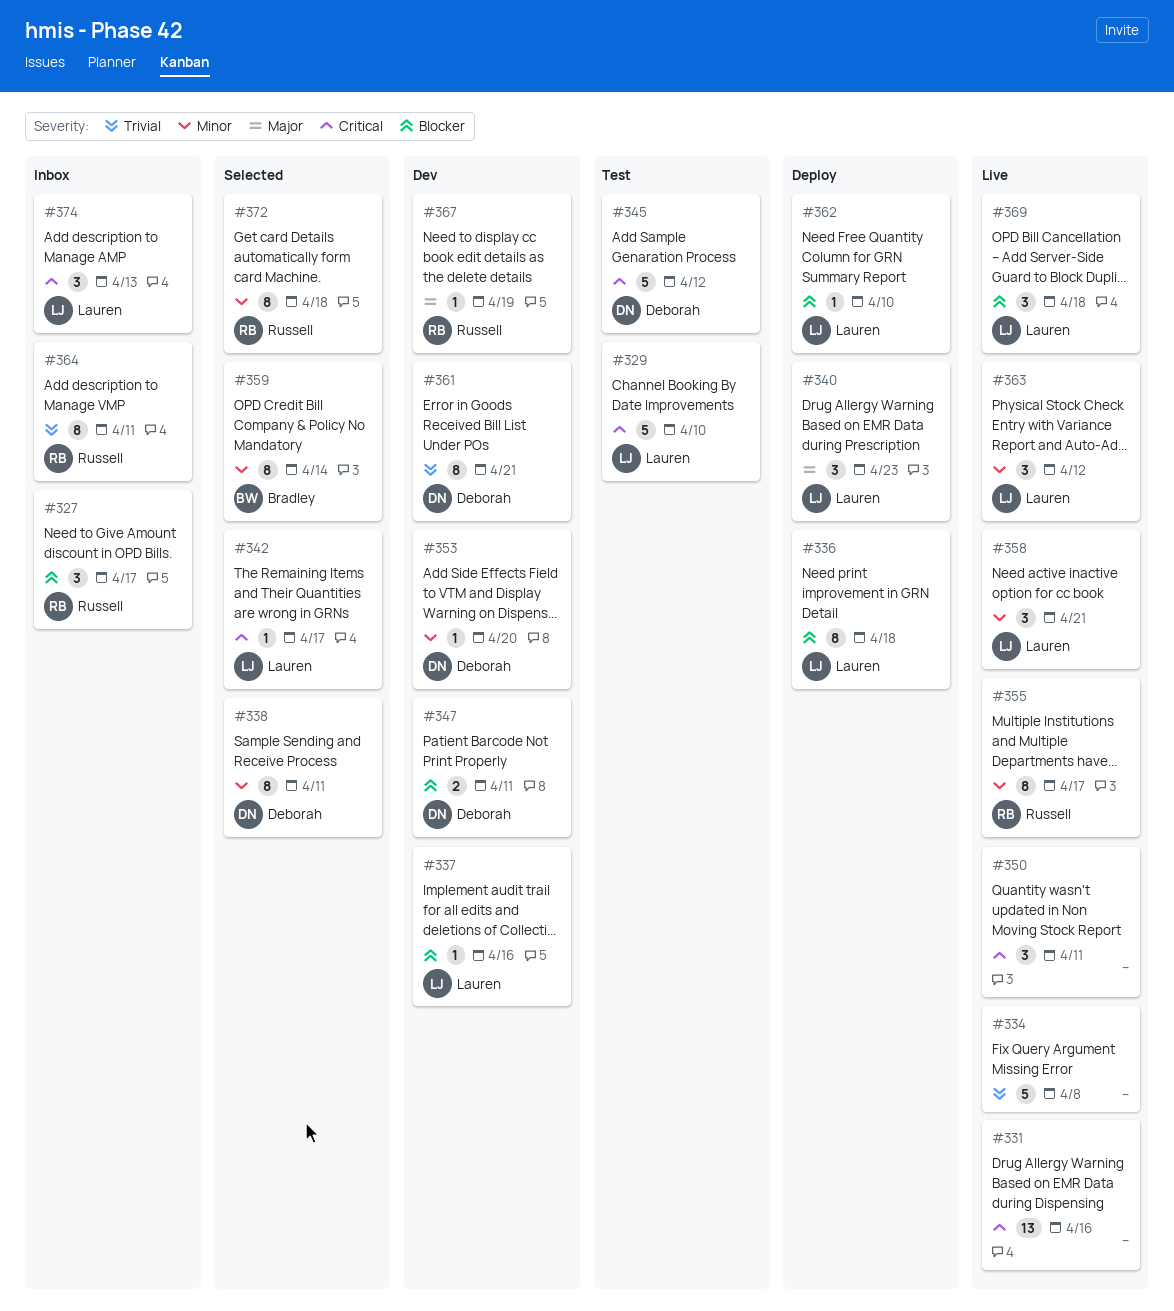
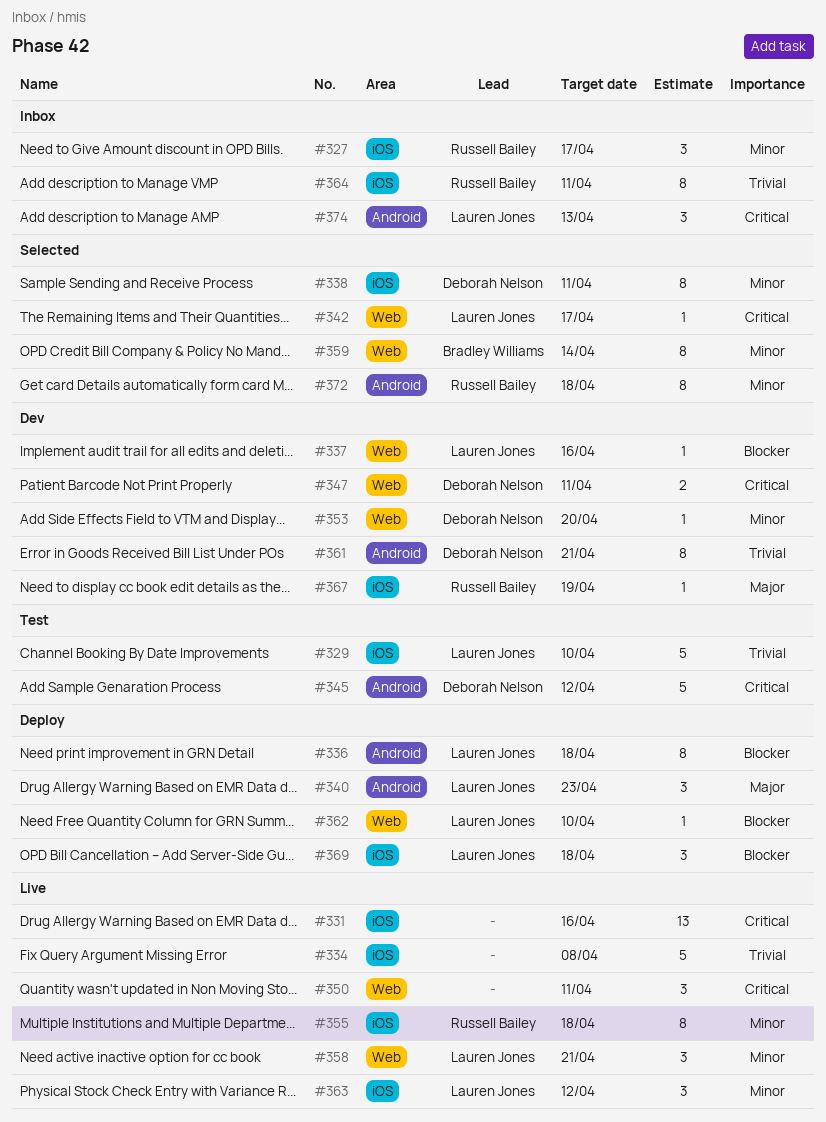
#327, priority: Blocker -> Minor
#329, priority: Critical -> Trivial
#347, priority: Blocker -> Critical
#355, due: Apr 17 -> Apr 18
#369, status: Live -> Deploy

